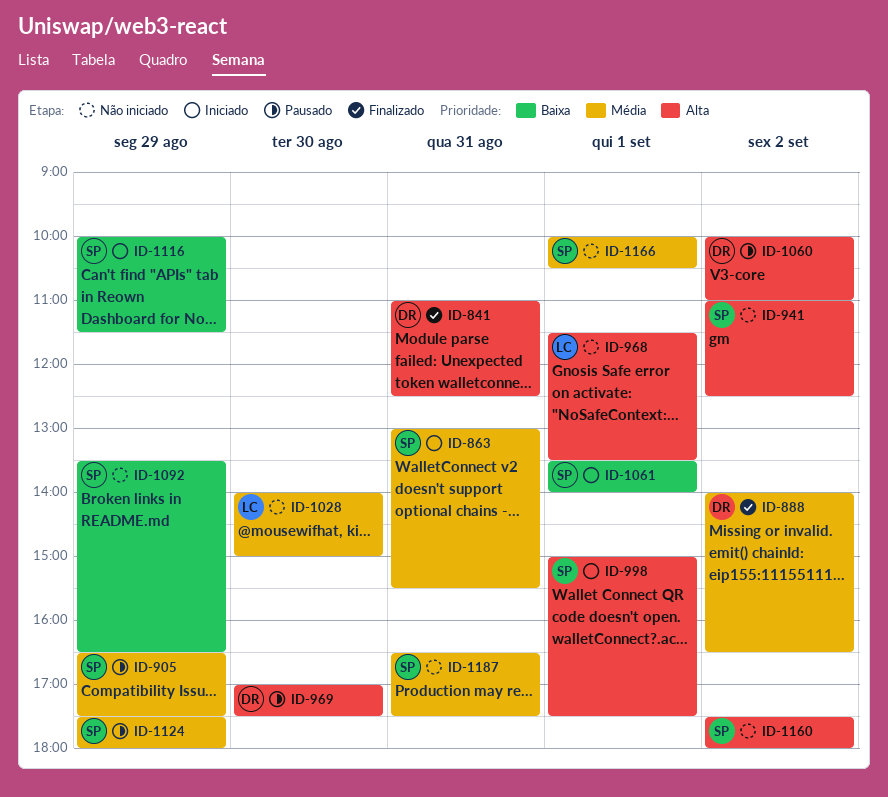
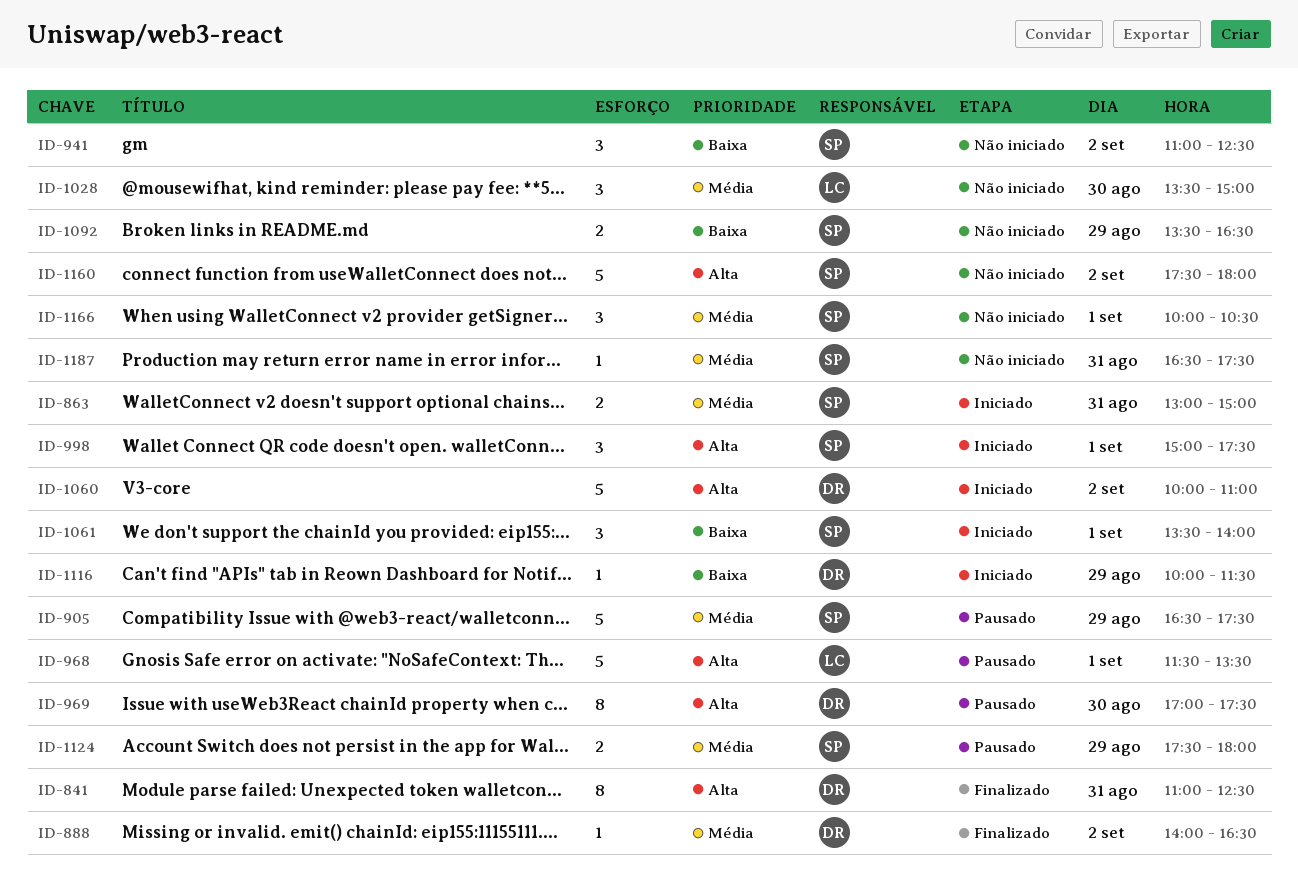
ID-863, ends: 15:30 -> 15:00
ID-941, priority: Alta -> Baixa
ID-968, status: Não iniciado -> Pausado
ID-1028, begins: 14:00 -> 13:30
ID-1060, status: Pausado -> Iniciado
ID-1116, owner: SP -> DR

